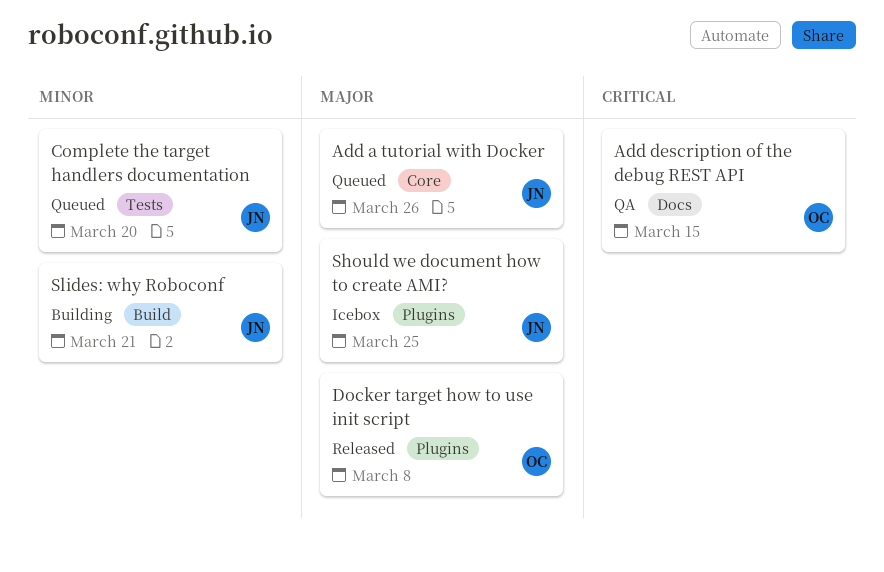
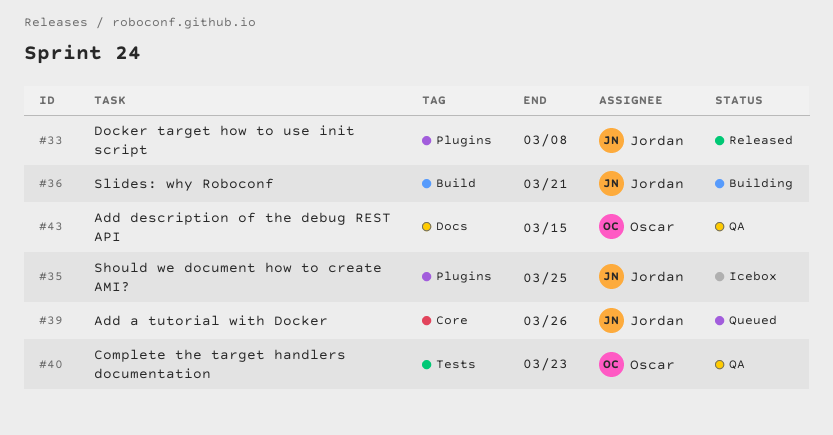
Complete the target handlers documentation, status: Queued -> QA
Complete the target handlers documentation, owner: Jordan -> Oscar
Complete the target handlers documentation, due: Mar 20 -> Mar 23
Docker target how to use init script, owner: Oscar -> Jordan

